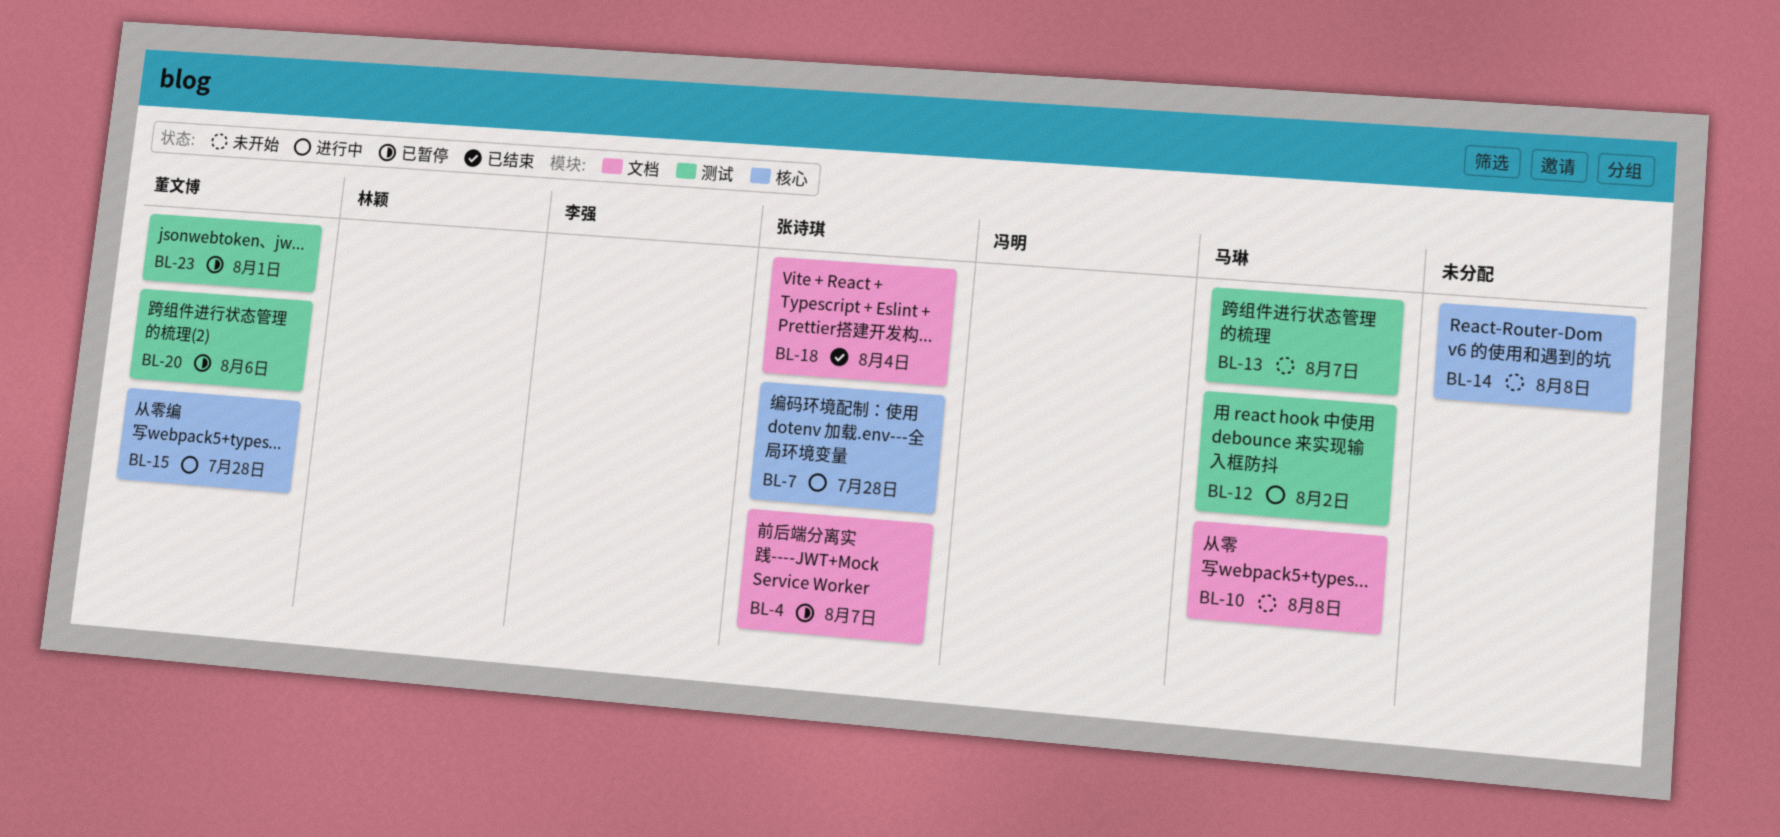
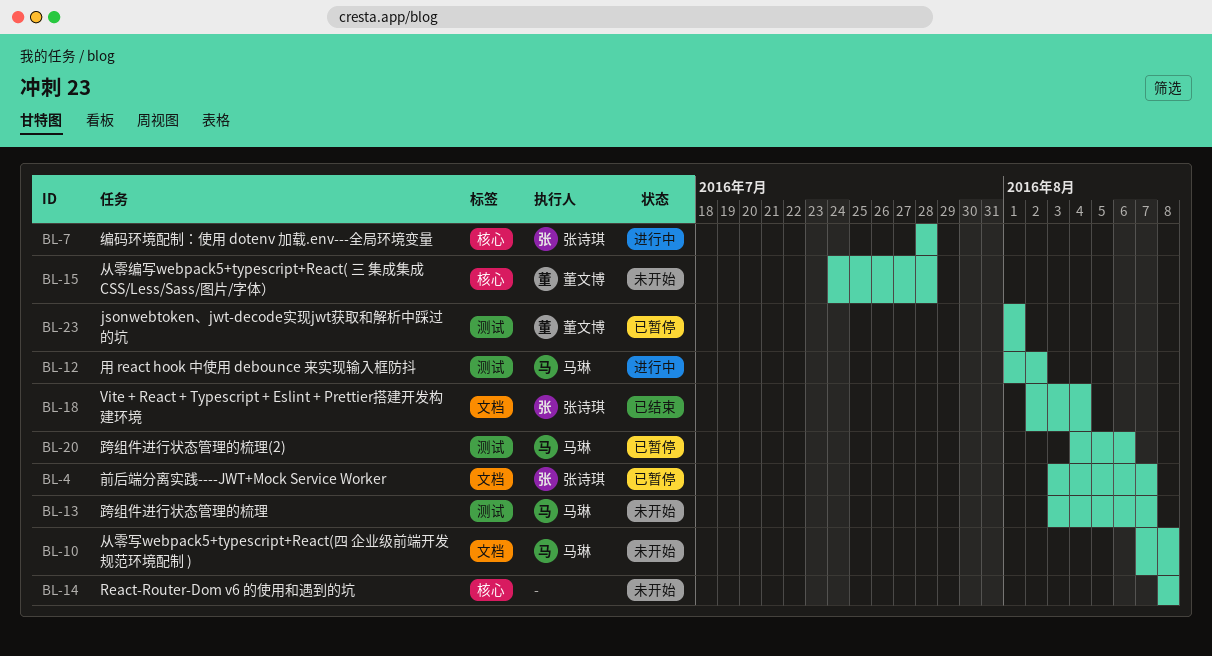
BL-15, status: 进行中 -> 未开始
BL-20, owner: 董文博 -> 马琳

